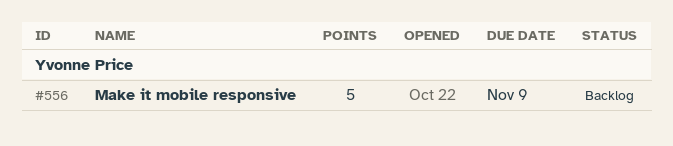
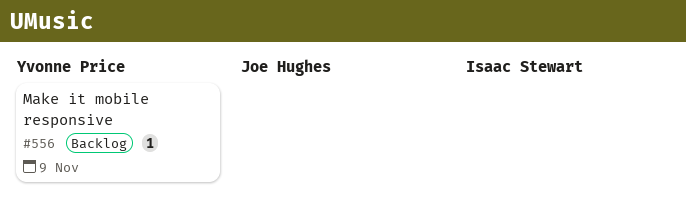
#556, estimate: 5 -> 1

